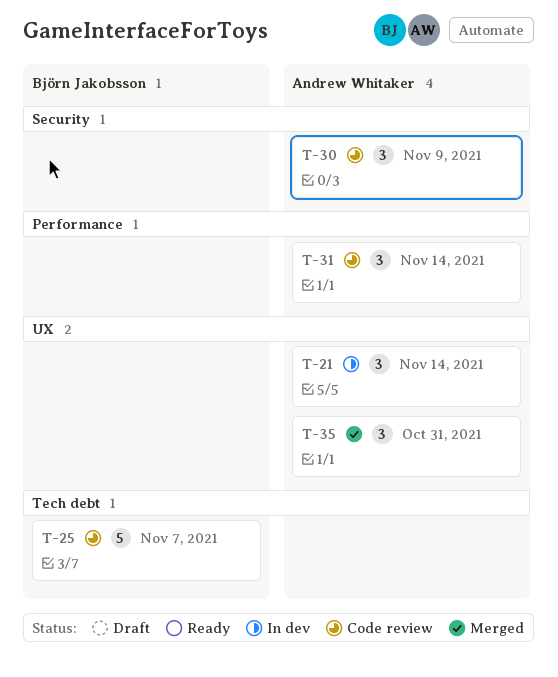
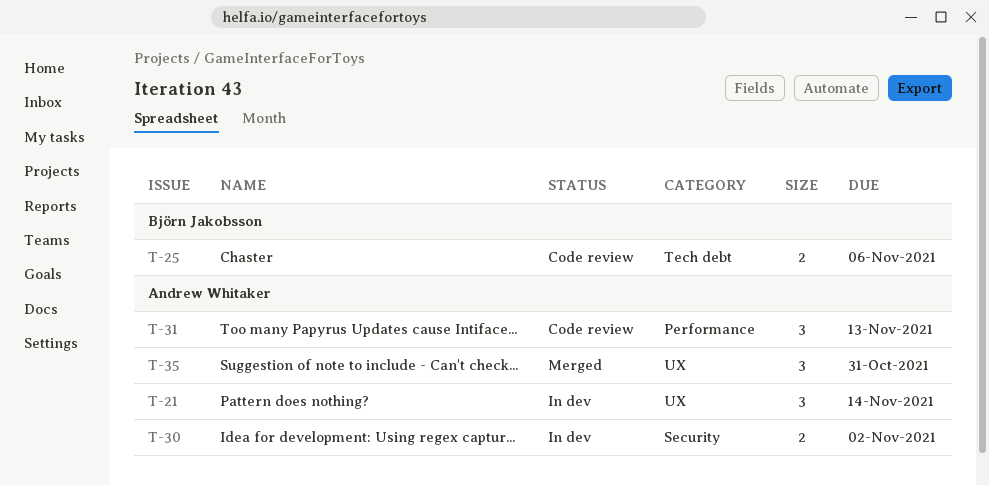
T-25, estimate: 5 -> 2
T-25, due: Nov 7 -> Nov 6
T-30, status: Code review -> In dev
T-30, estimate: 3 -> 2
T-30, due: Nov 9 -> Nov 2
T-31, due: Nov 14 -> Nov 13

